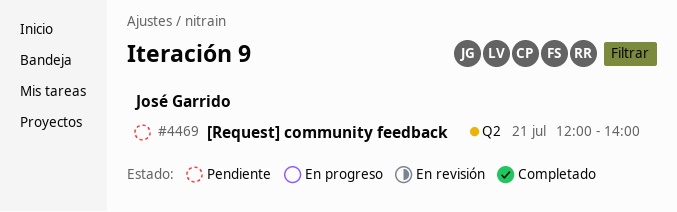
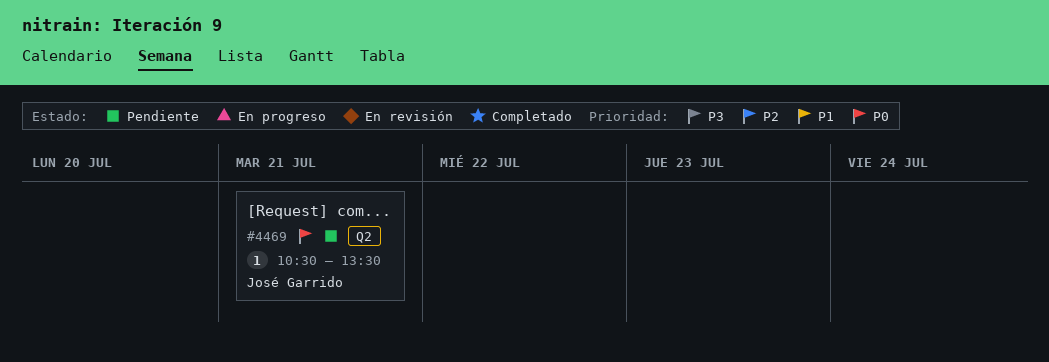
#4469, begins: 12:00 -> 10:30
#4469, ends: 14:00 -> 13:30

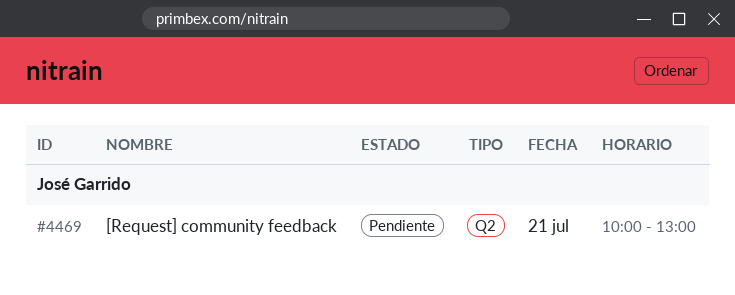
#4469, begins: 10:30 -> 10:00
#4469, ends: 13:30 -> 13:00

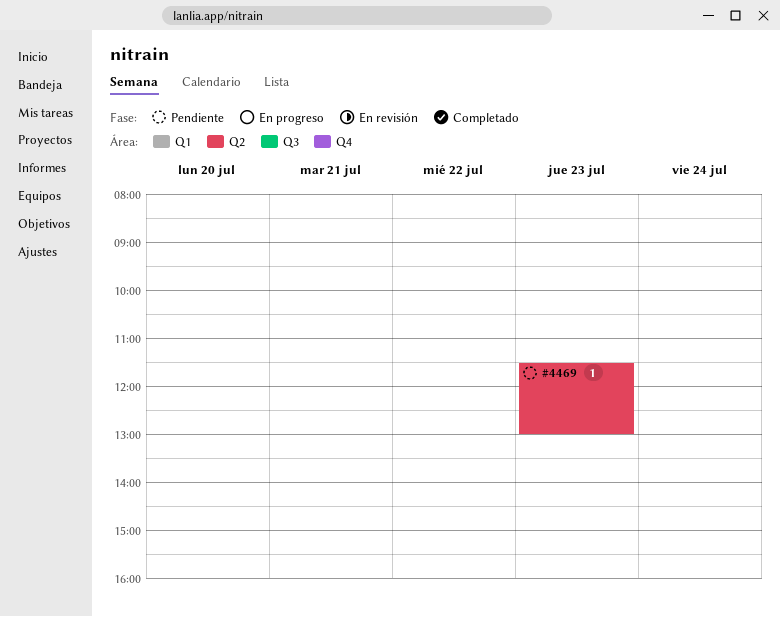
#4469, day: Jul 21 -> Jul 23
#4469, begins: 10:00 -> 11:30

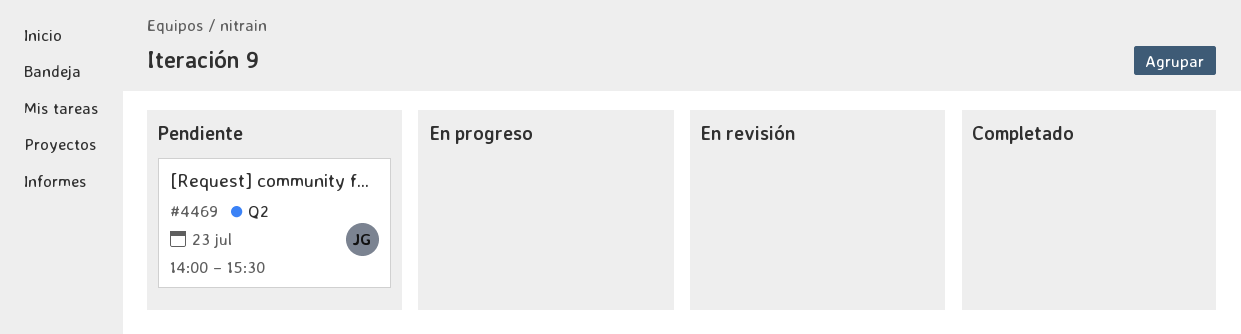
#4469, begins: 11:30 -> 14:00
#4469, ends: 13:00 -> 15:30

